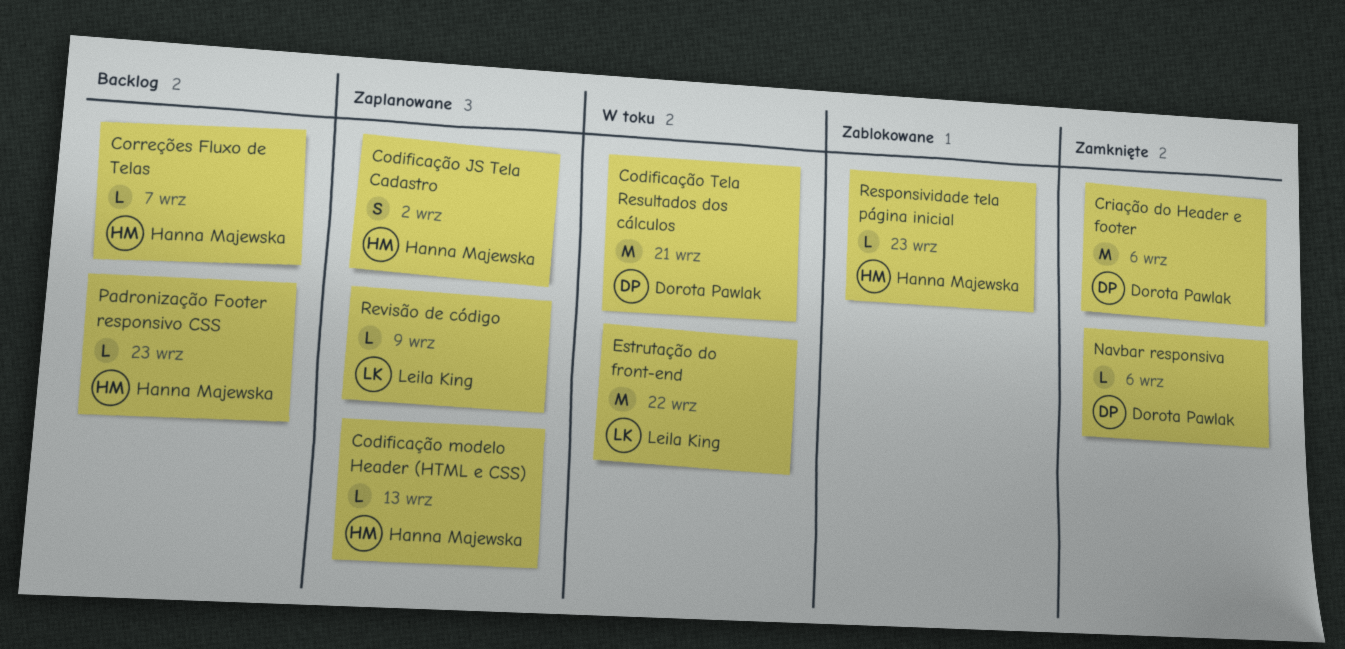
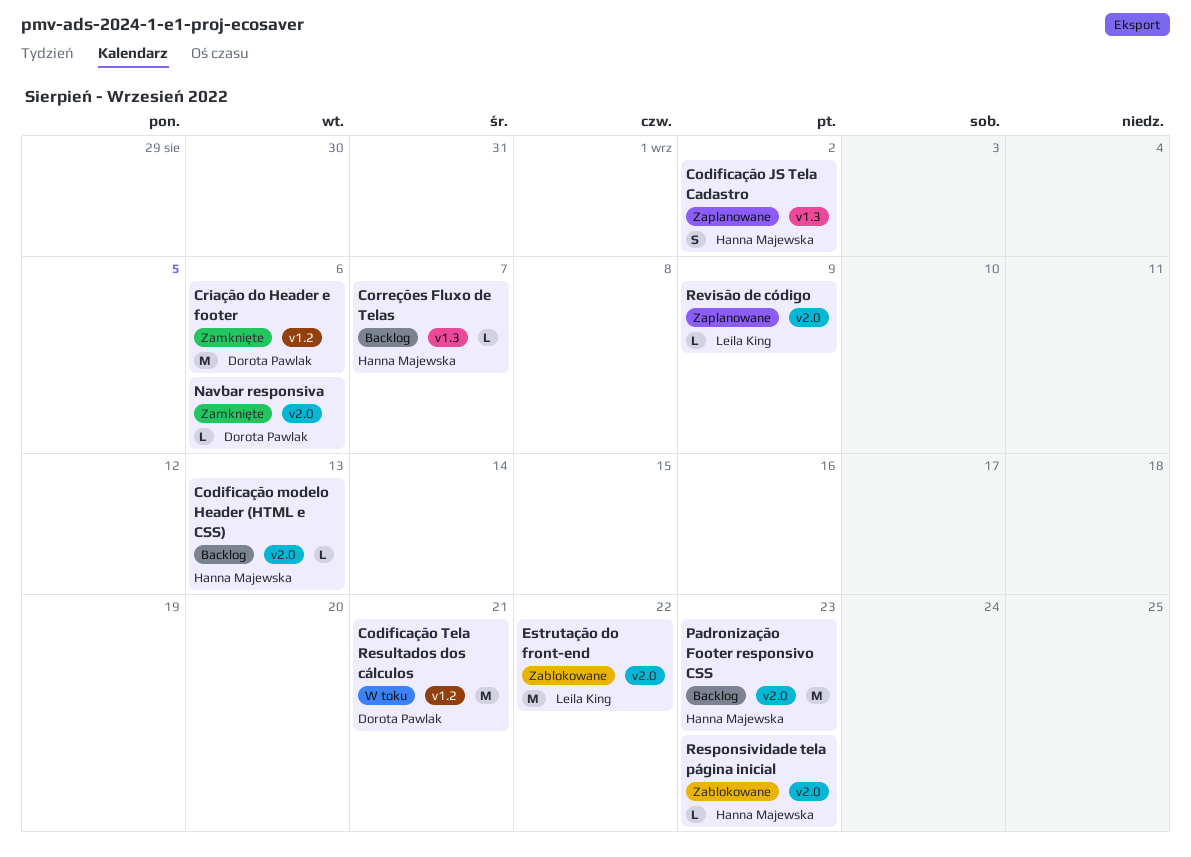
Codificação modelo Header (HTML e CSS), status: Zaplanowane -> Backlog
Estrutação do front-end, status: W toku -> Zablokowane
Padronização Footer responsivo CSS, estimate: L -> M

